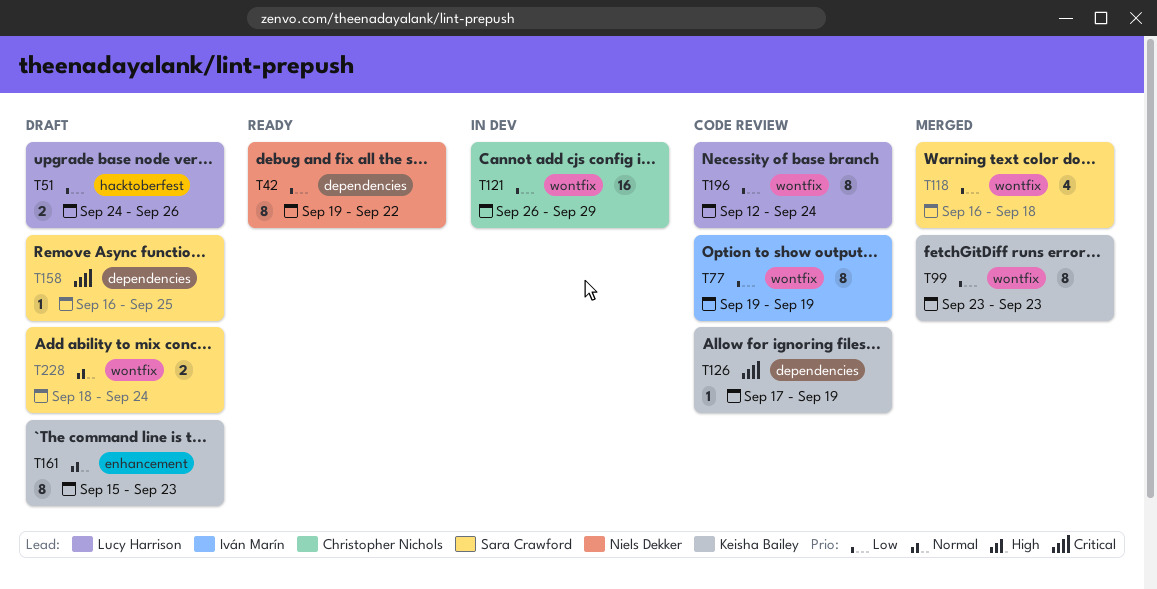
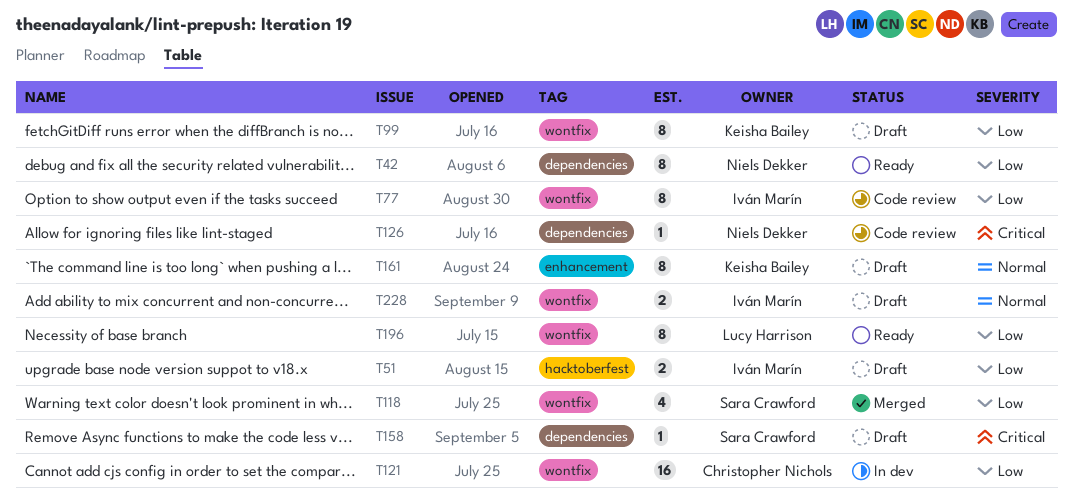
T51, owner: Lucy Harrison -> Iván Marín
T99, status: Merged -> Draft
T126, owner: Keisha Bailey -> Niels Dekker
T196, status: Code review -> Ready
T228, owner: Sara Crawford -> Iván Marín

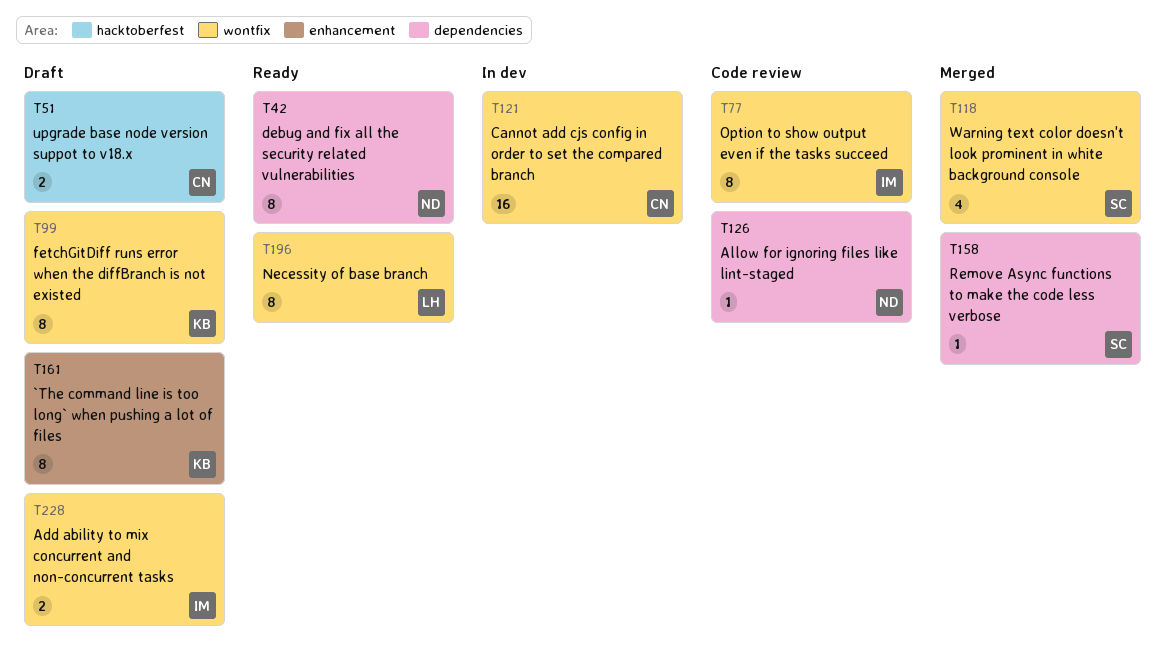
T51, owner: Iván Marín -> Christopher Nichols
T158, status: Draft -> Merged

